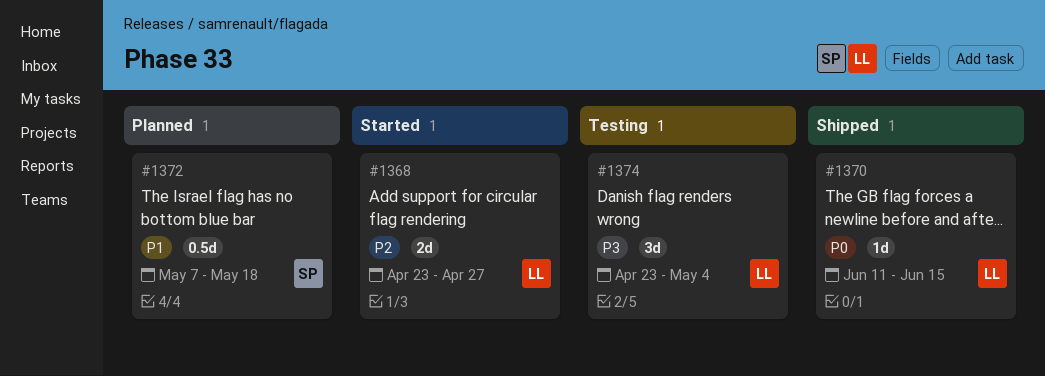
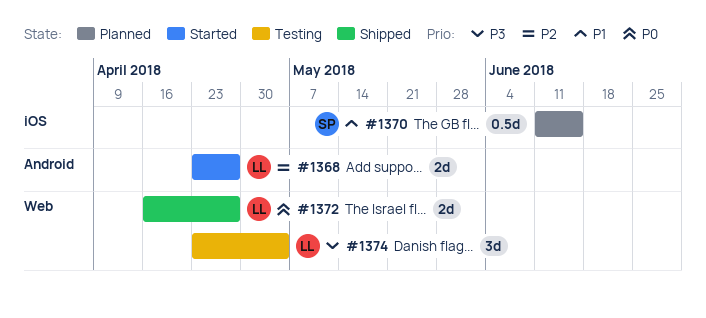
#1370, status: Shipped -> Planned
#1370, owner: LL -> SP
#1370, priority: P0 -> P1
#1370, estimate: 1d -> 0.5d
#1372, status: Planned -> Shipped
#1372, owner: SP -> LL
#1372, priority: P1 -> P0
#1372, estimate: 0.5d -> 2d
#1372, start: May 7 -> Apr 16
#1372, due: May 18 -> Apr 27

